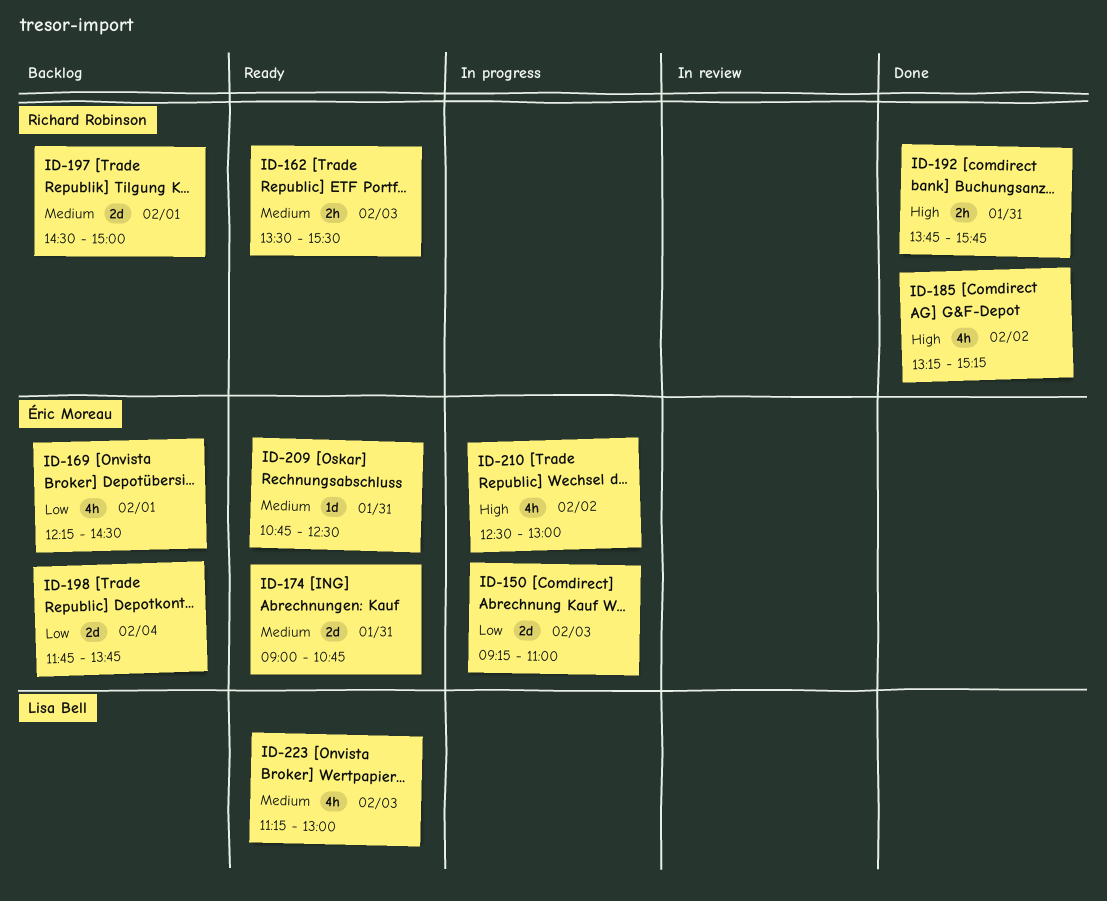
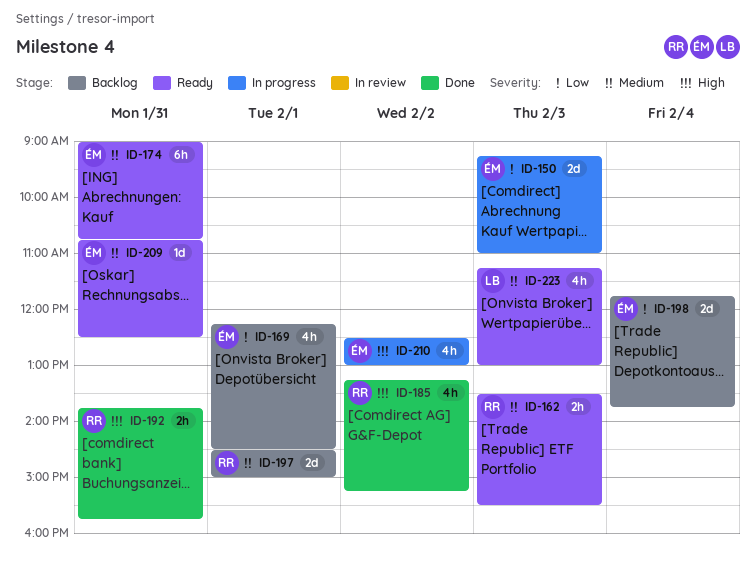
ID-174, estimate: 2d -> 6h

